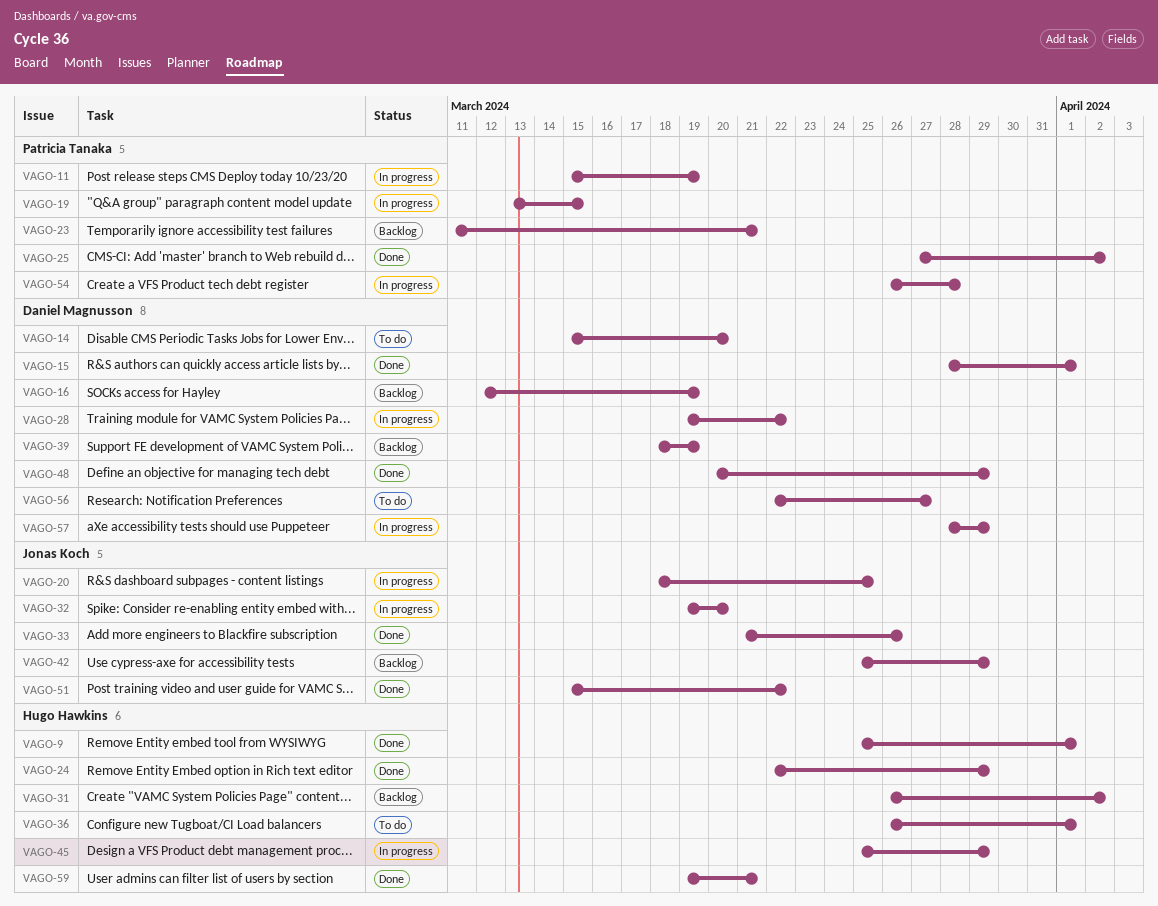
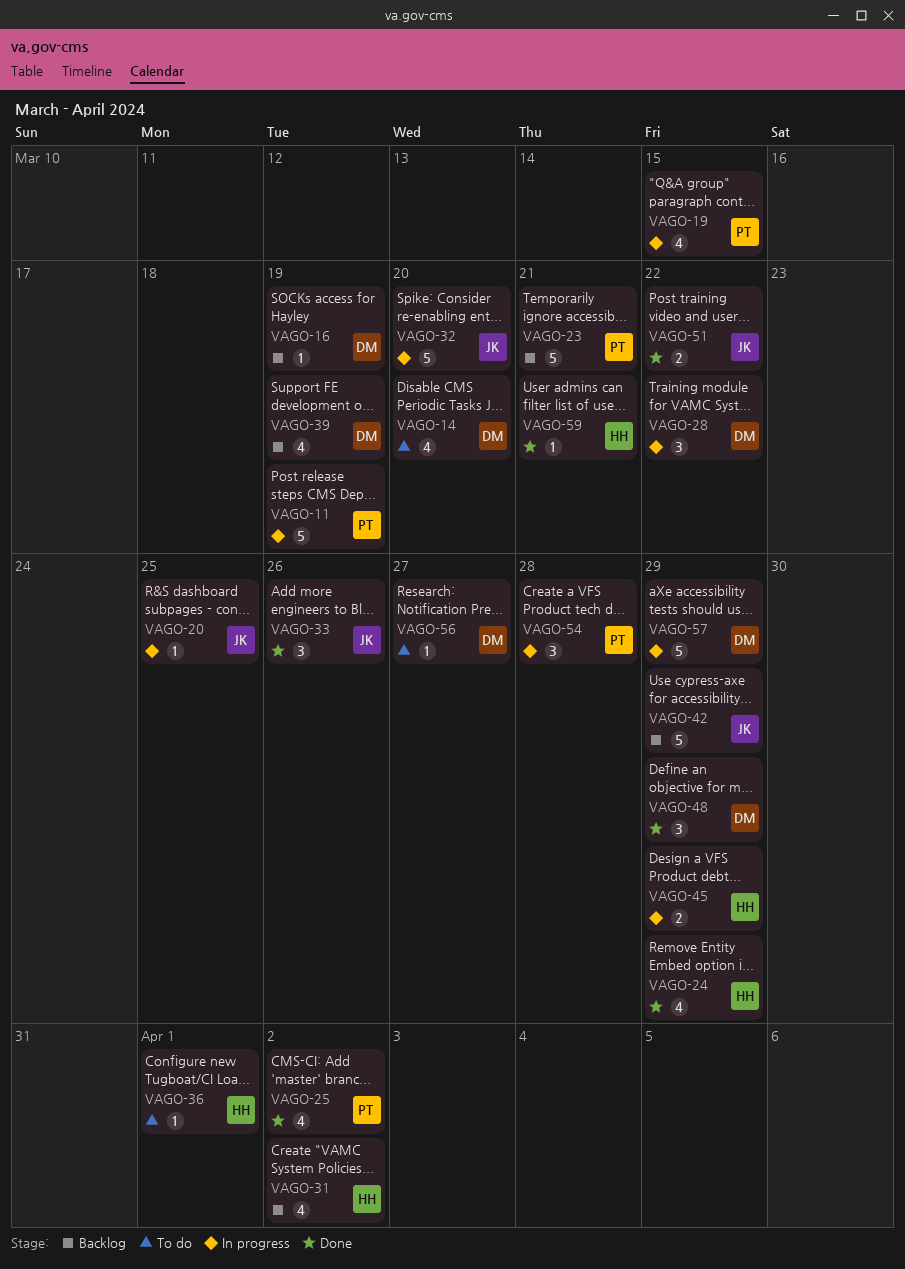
VAGO-9: present -> none
VAGO-15: present -> none

